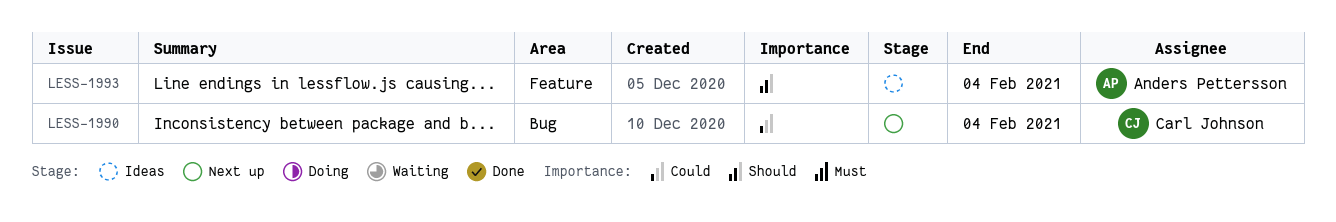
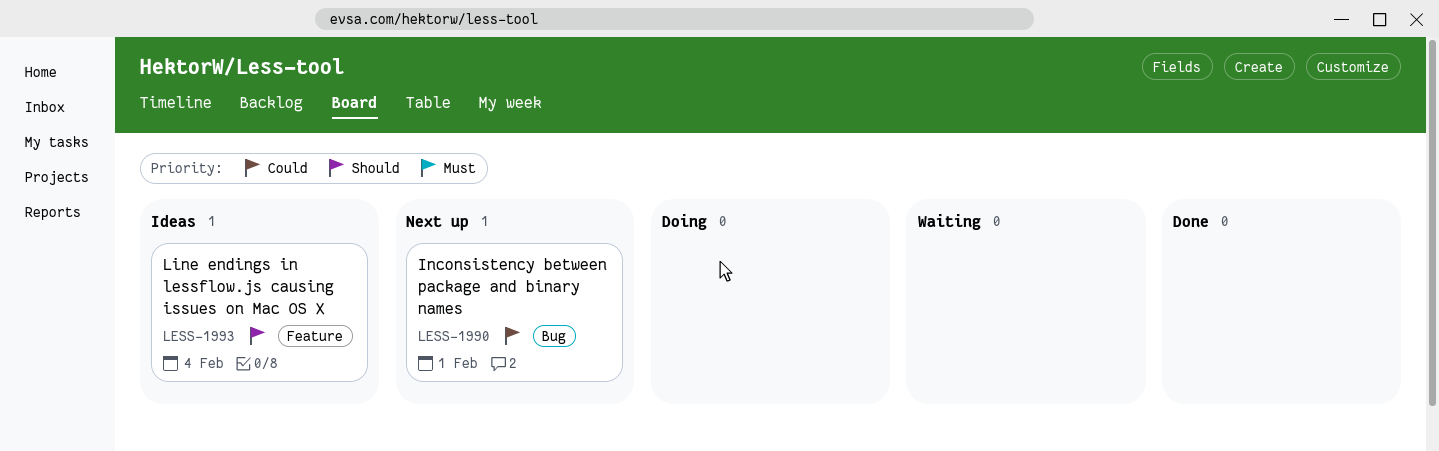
LESS-1990, due: Feb 4 -> Feb 1

